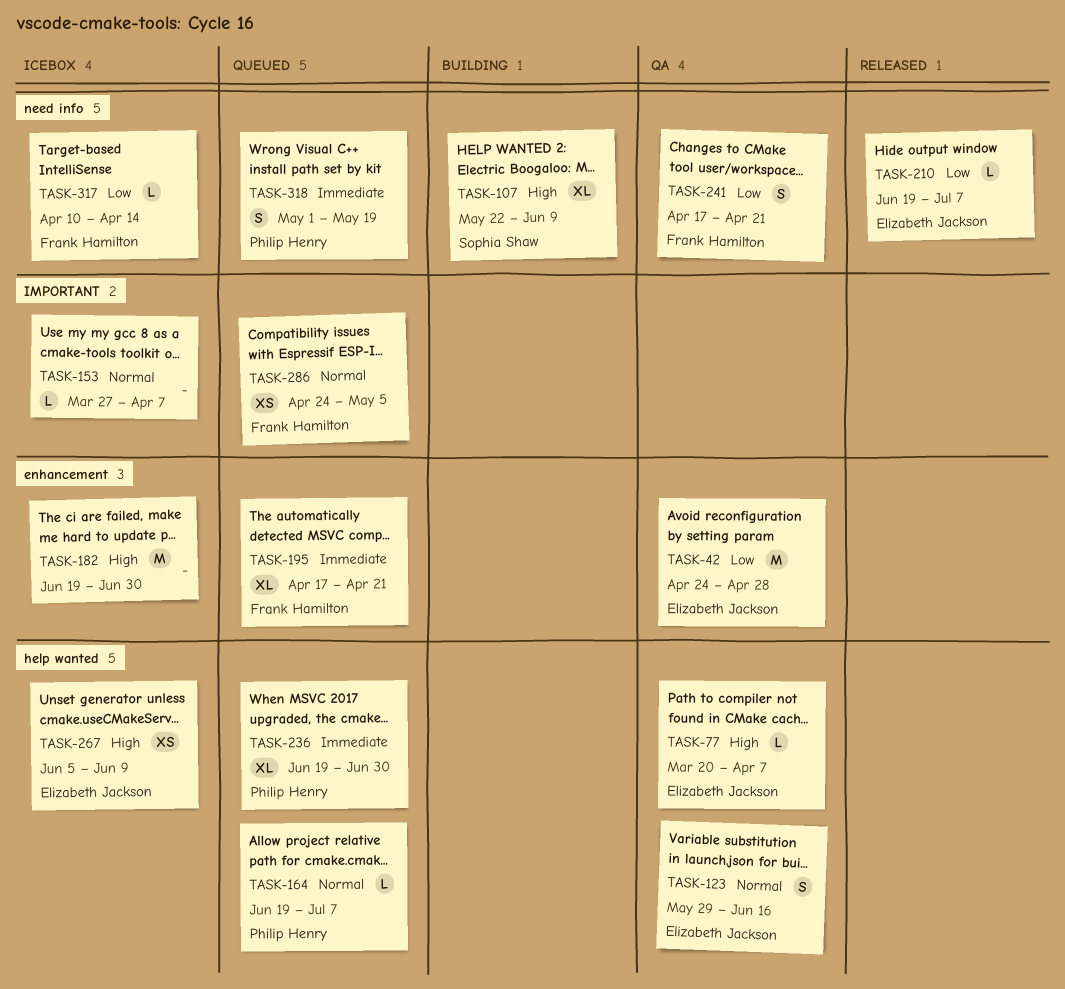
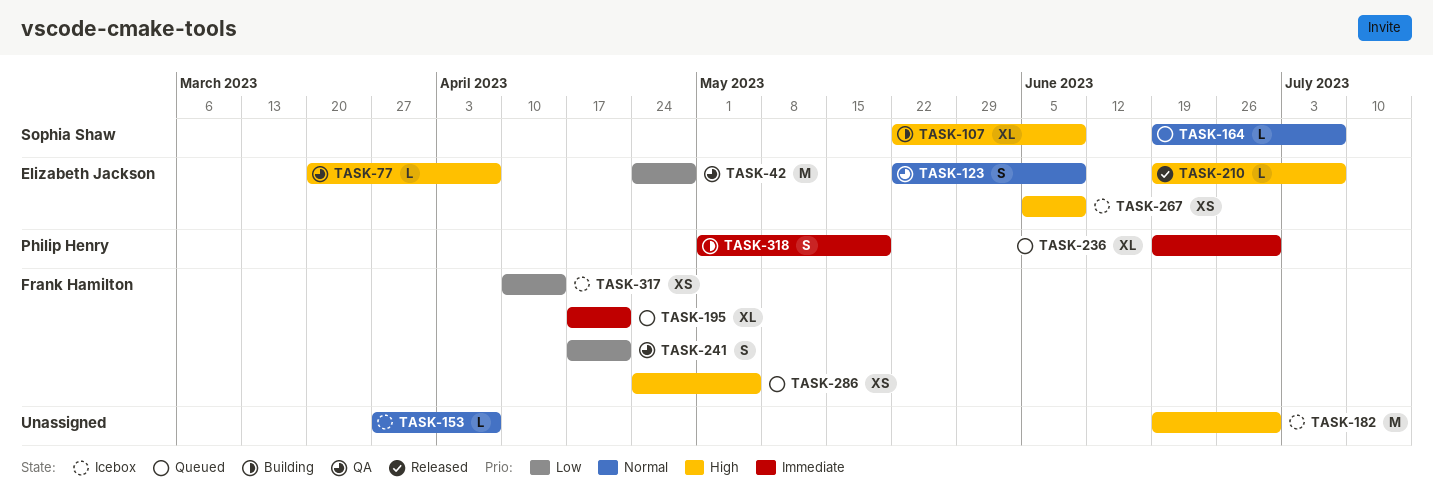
TASK-123, start: May 29 -> May 22
TASK-123, due: Jun 16 -> Jun 9
TASK-164, owner: Philip Henry -> Sophia Shaw
TASK-210, priority: Low -> High
TASK-286, priority: Normal -> High
TASK-317, estimate: L -> XS
TASK-318, status: Queued -> Building

